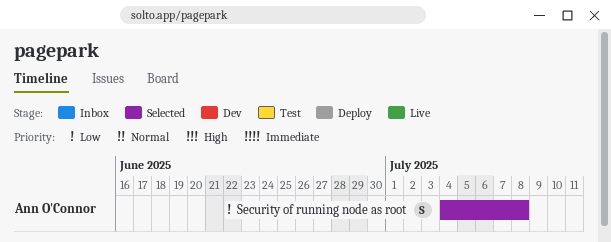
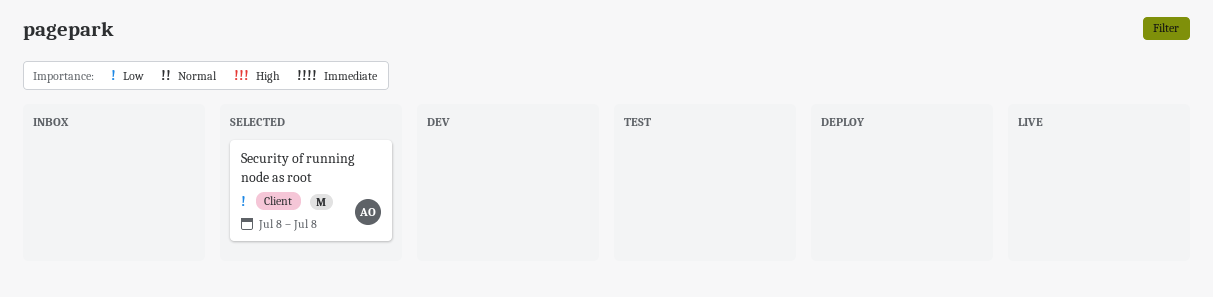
Security of running node as root, estimate: S -> M
Security of running node as root, start: Jul 4 -> Jul 8

